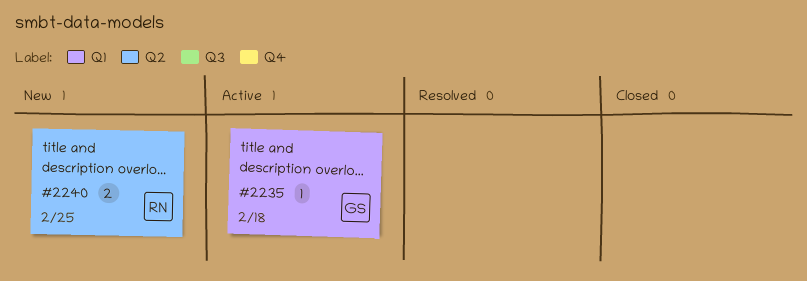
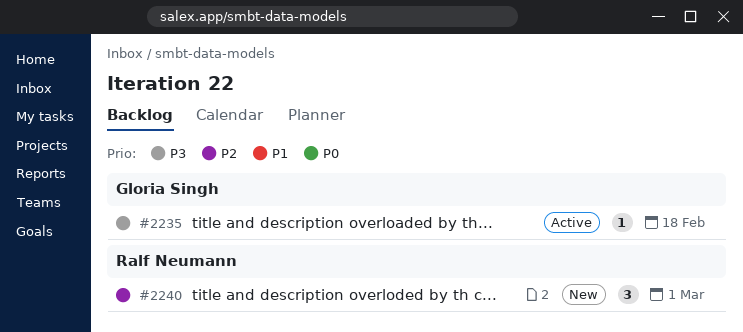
#2240, estimate: 2 -> 3
#2240, due: Feb 25 -> Mar 1

